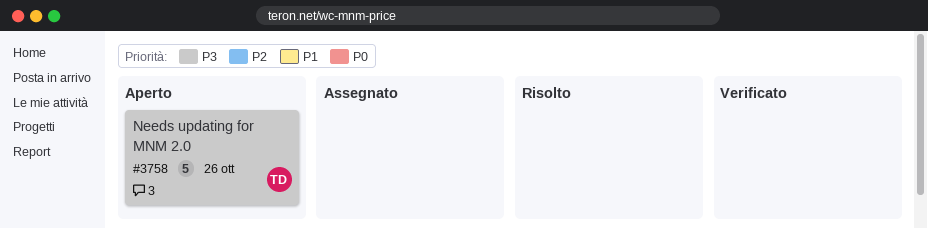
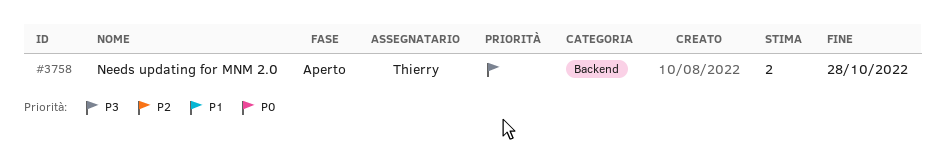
#3758, estimate: 5 -> 2
#3758, due: Oct 26 -> Oct 28

